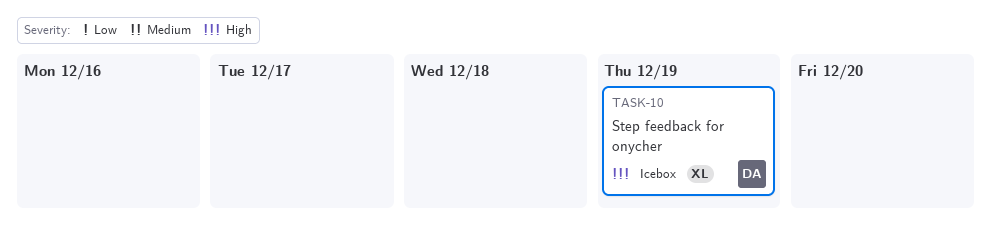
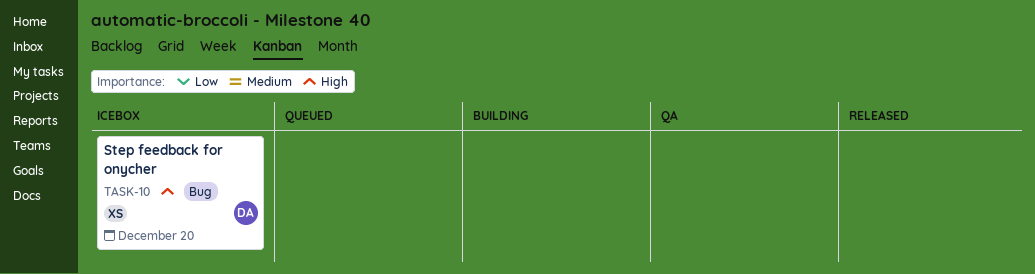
TASK-10, estimate: XL -> XS
TASK-10, due: Dec 19 -> Dec 20

